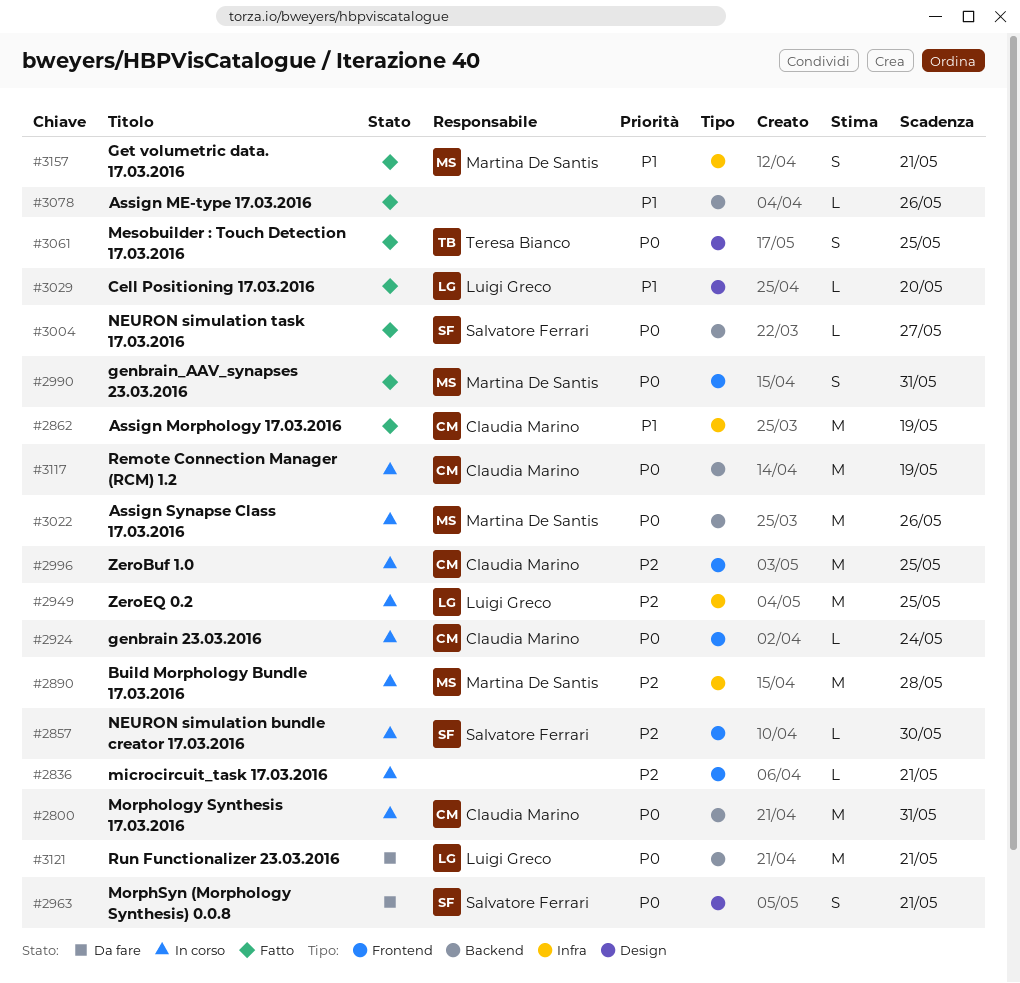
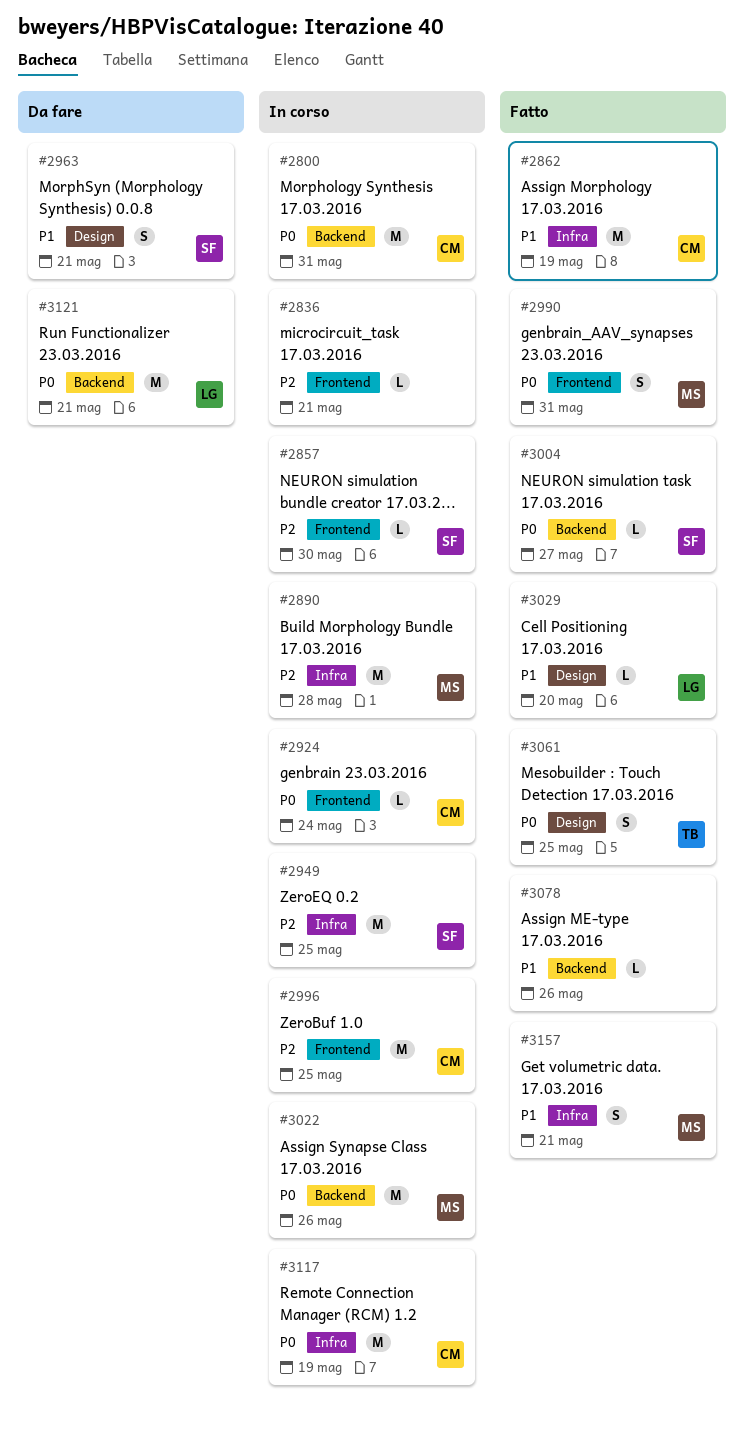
#2949, owner: Luigi Greco -> Salvatore Ferrari
#2963, priority: P0 -> P1
#3117, label: Backend -> Infra

